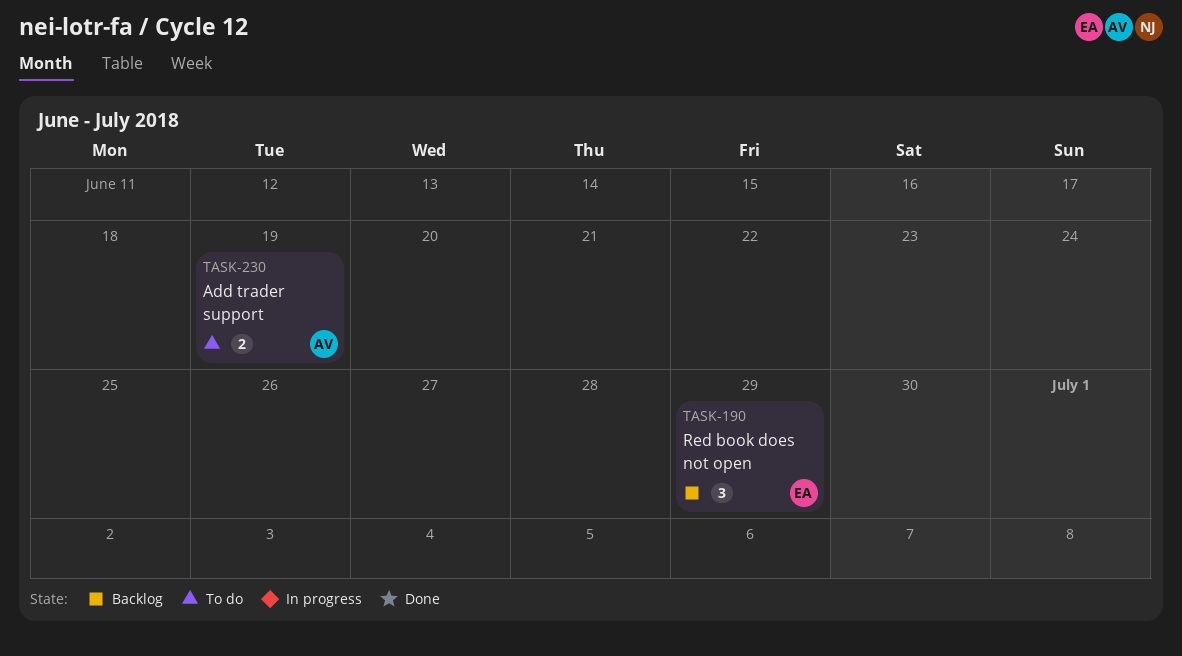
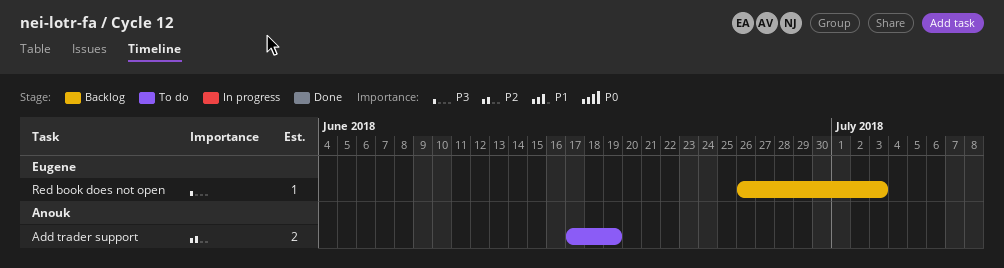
Red book does not open, estimate: 3 -> 1
Red book does not open, due: Jun 29 -> Jul 3

